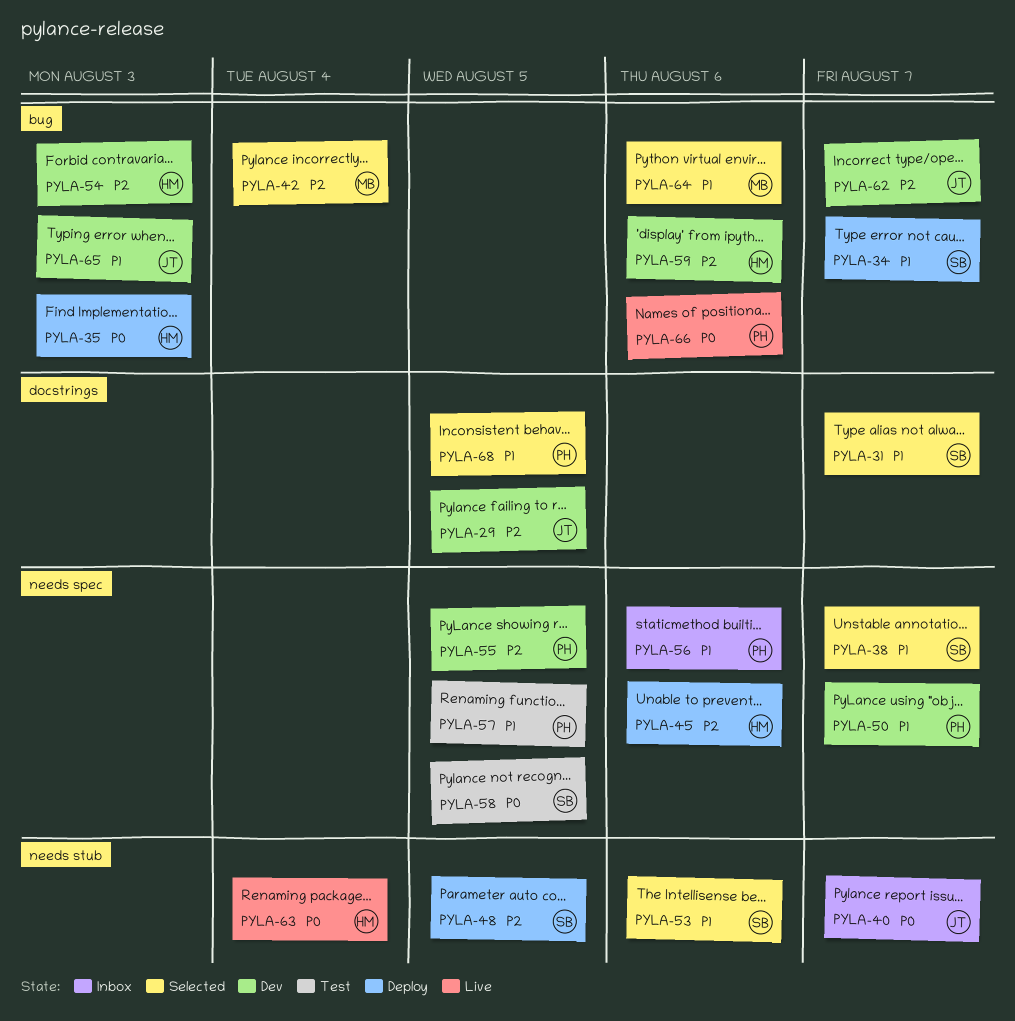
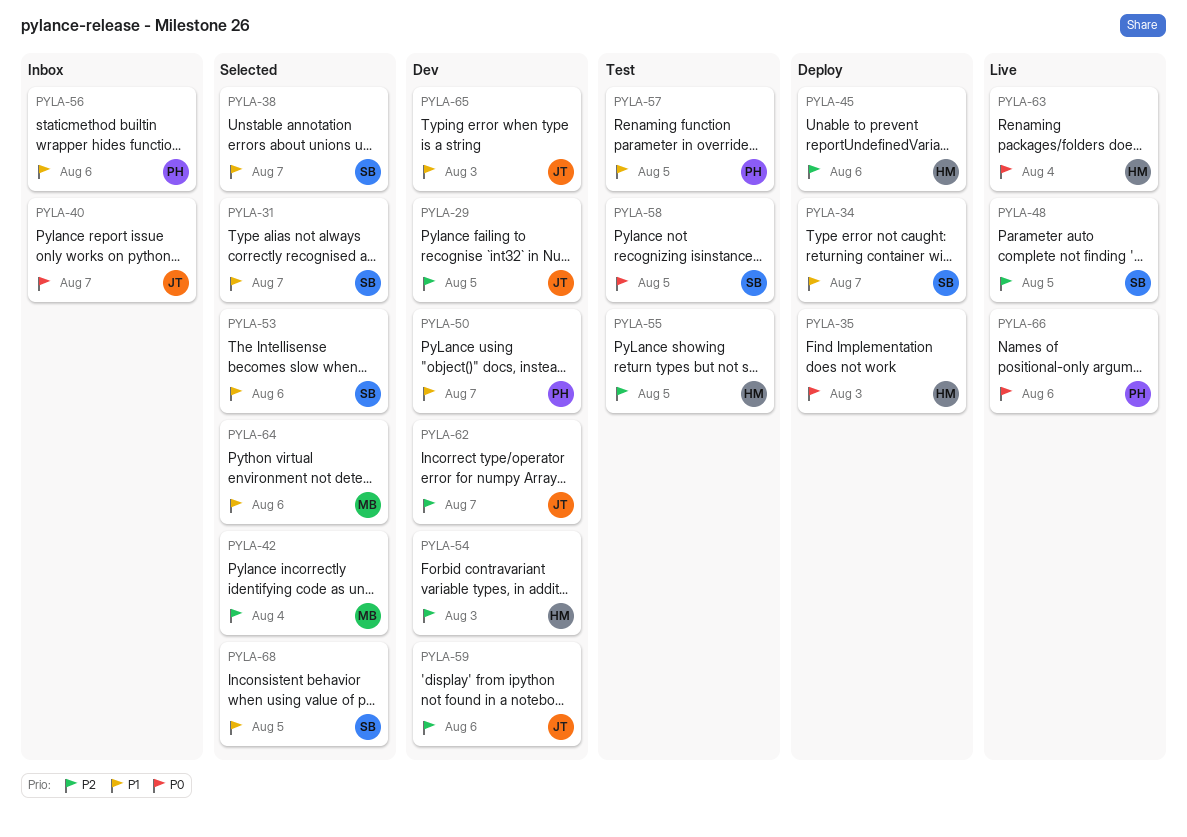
PYLA-48, status: Deploy -> Live
PYLA-55, status: Dev -> Test
PYLA-55, owner: PH -> HM
PYLA-59, owner: HM -> JT
PYLA-68, owner: PH -> SB

